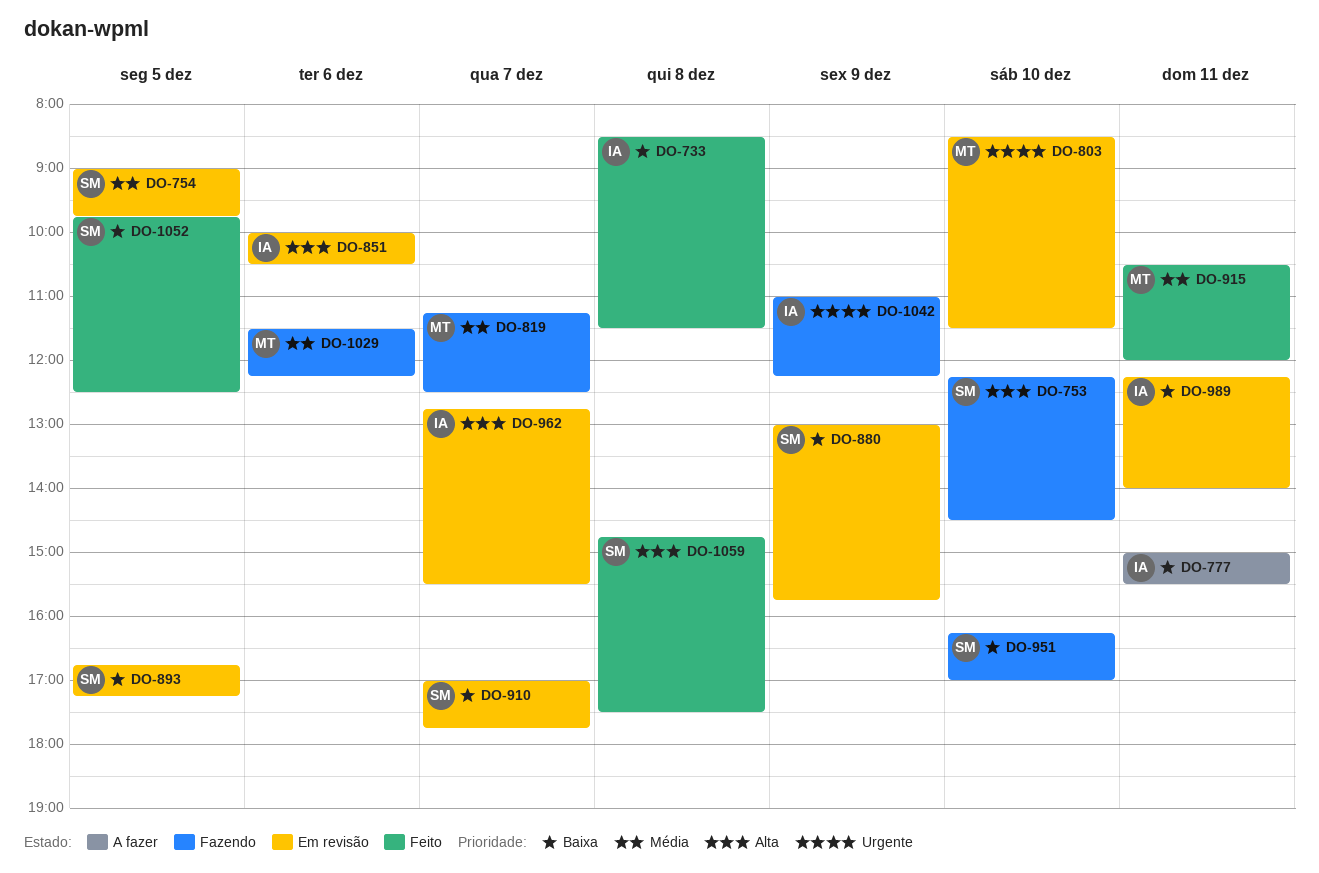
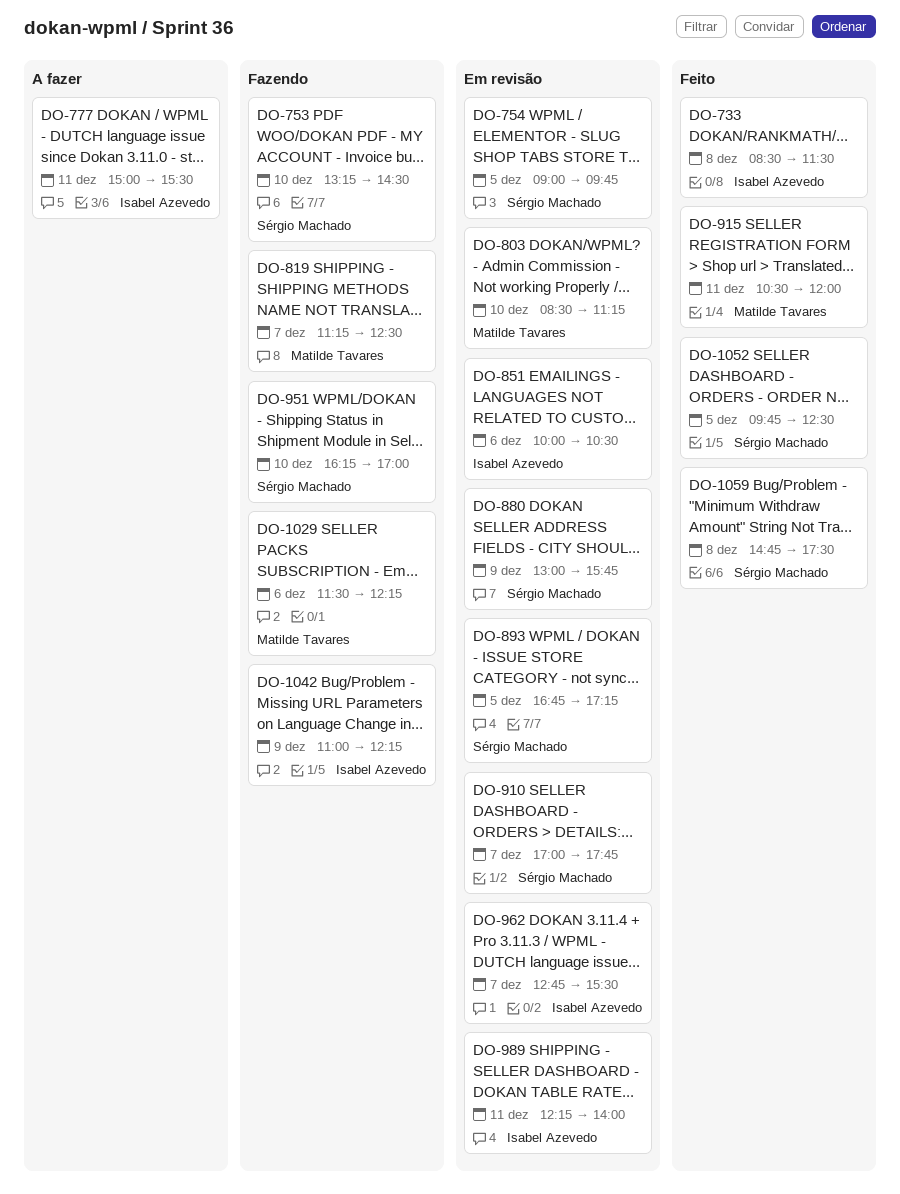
DO-753, begins: 12:15 -> 13:15
DO-803, ends: 11:30 -> 11:15

